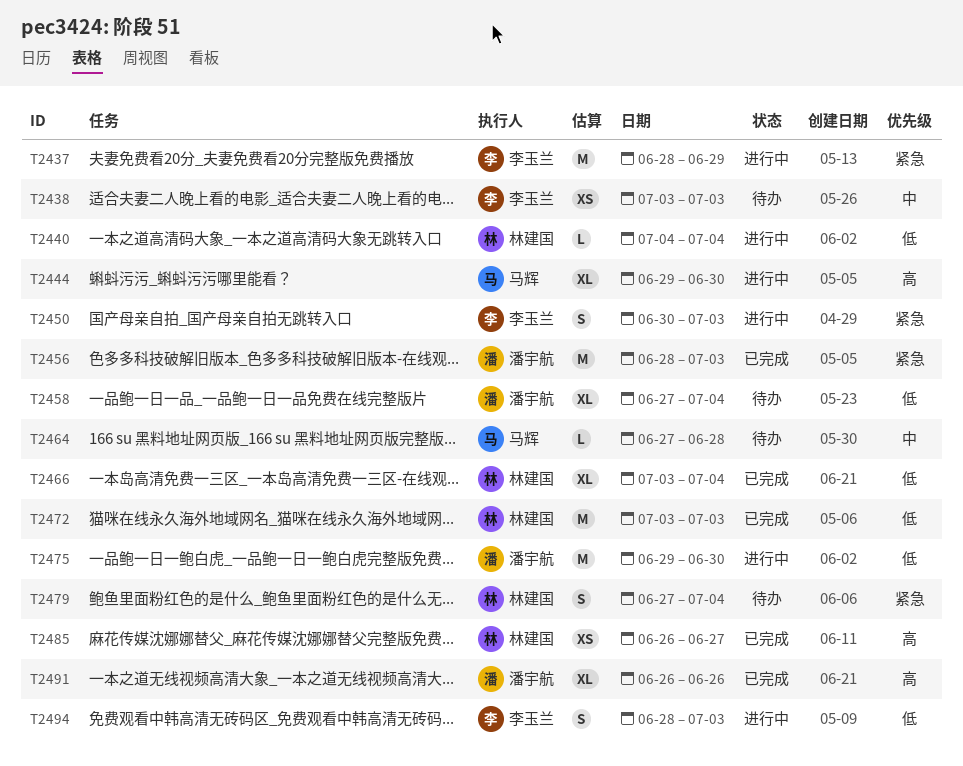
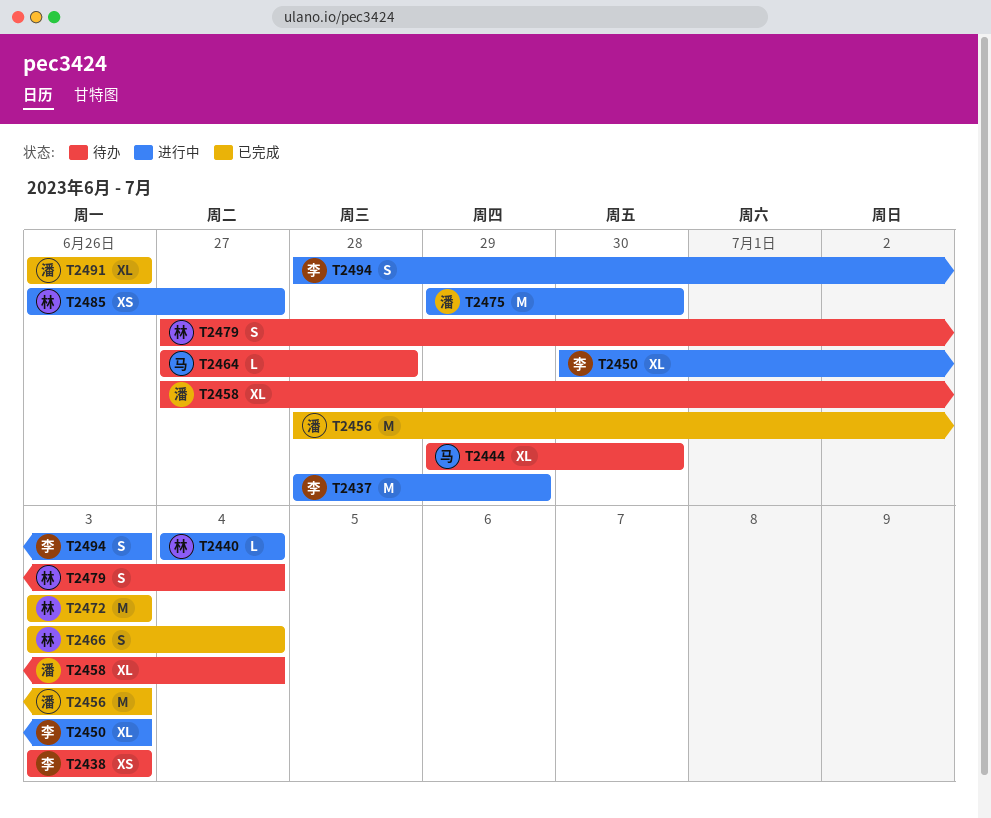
T2444, status: 进行中 -> 待办
T2450, estimate: S -> XL
T2466, estimate: XL -> S
T2485, status: 已完成 -> 进行中

